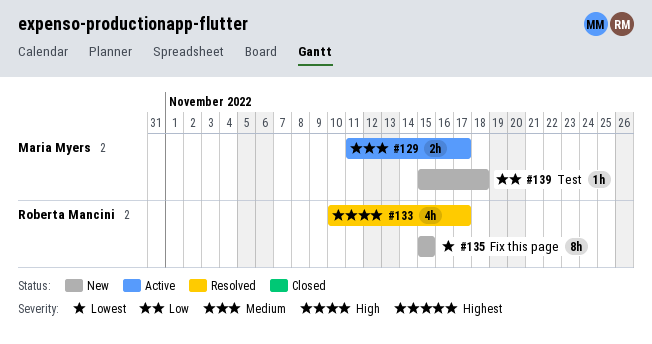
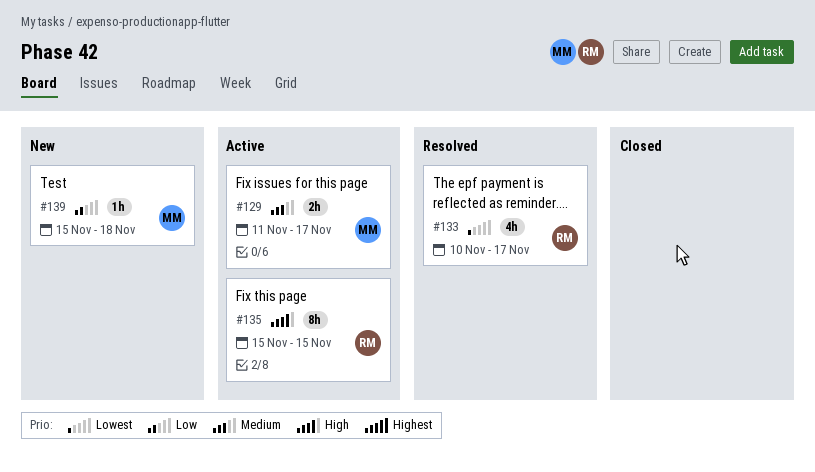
#133, priority: High -> Lowest
#135, status: New -> Active
#135, priority: Lowest -> High

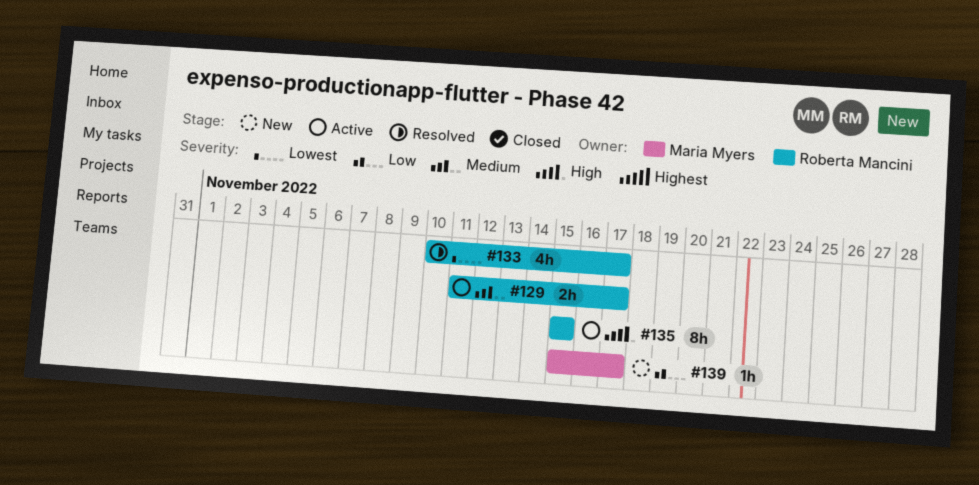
#129, owner: Maria Myers -> Roberta Mancini
#139, due: Nov 18 -> Nov 17

